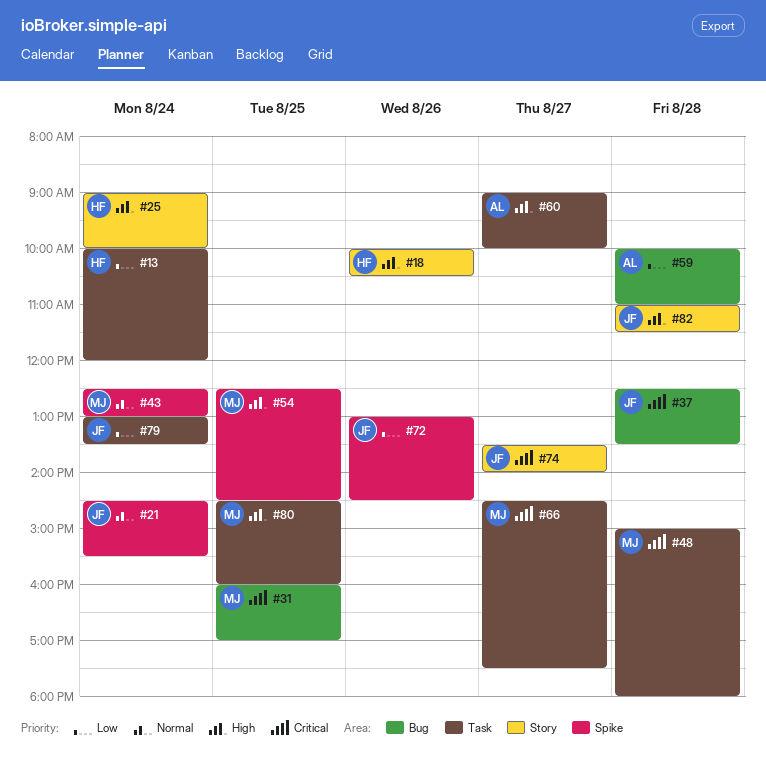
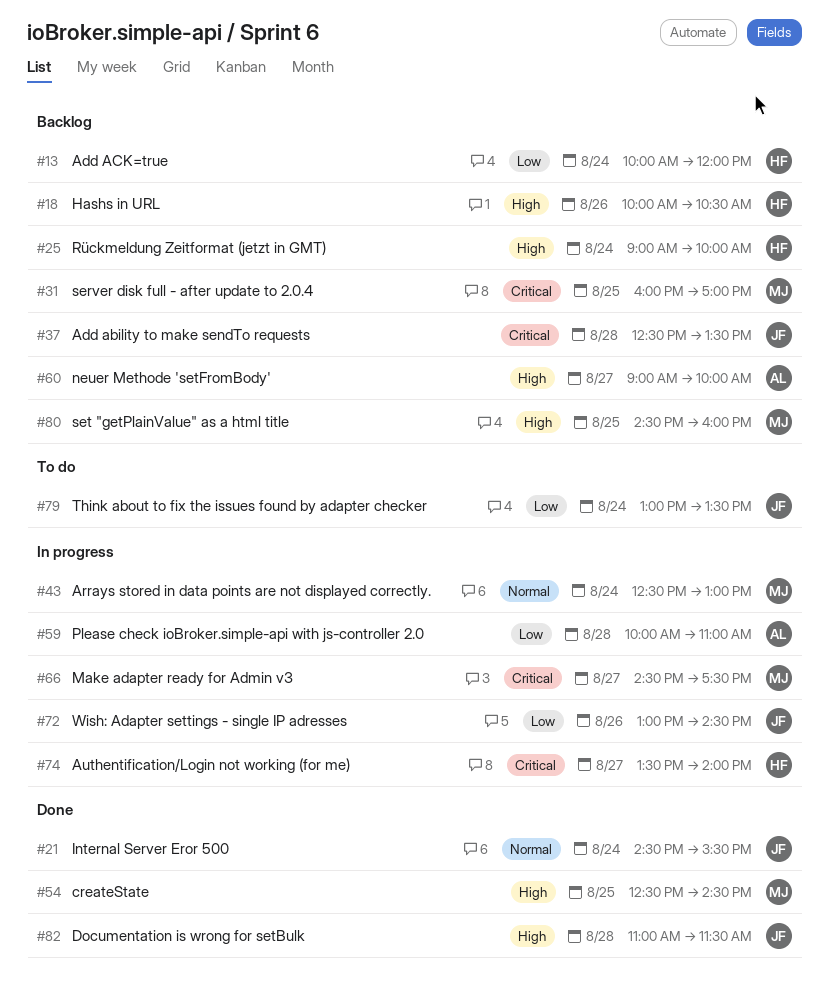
#48: present -> none
#74, owner: JF -> HF

